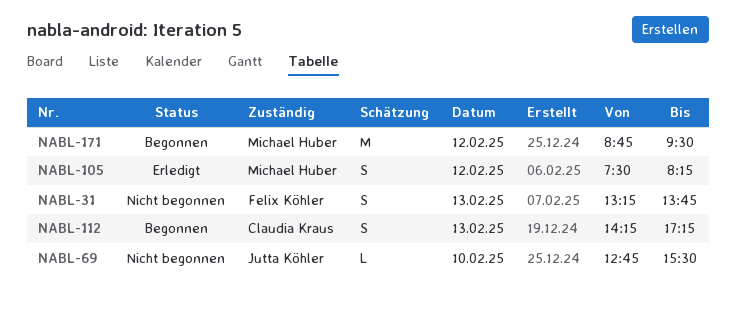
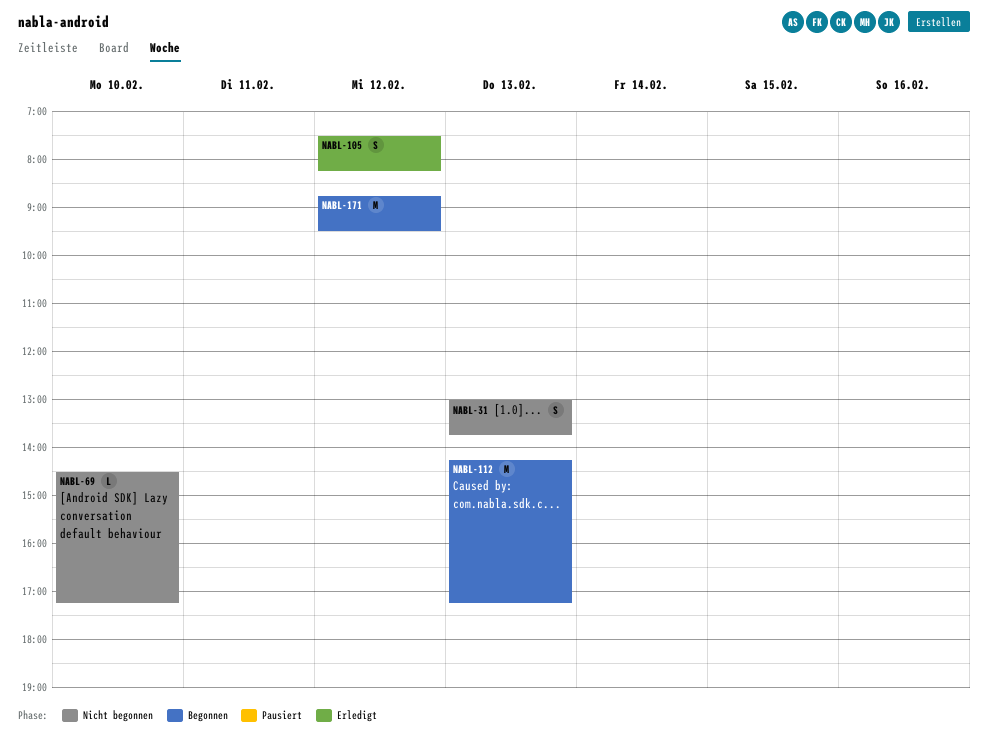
NABL-31, begins: 13:15 -> 13:00
NABL-69, begins: 12:45 -> 14:30
NABL-69, ends: 15:30 -> 17:15
NABL-112, estimate: S -> M

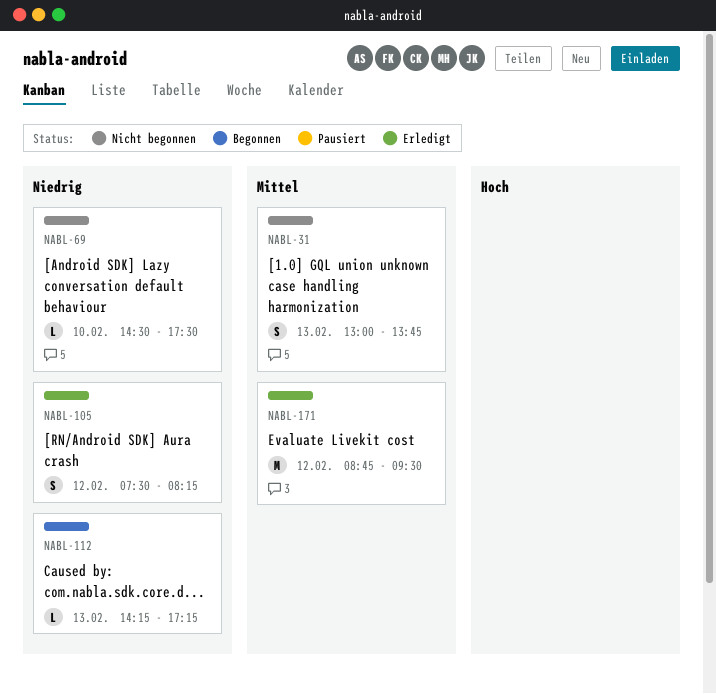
NABL-69, ends: 17:15 -> 17:30
NABL-112, estimate: M -> L
NABL-171, status: Begonnen -> Erledigt

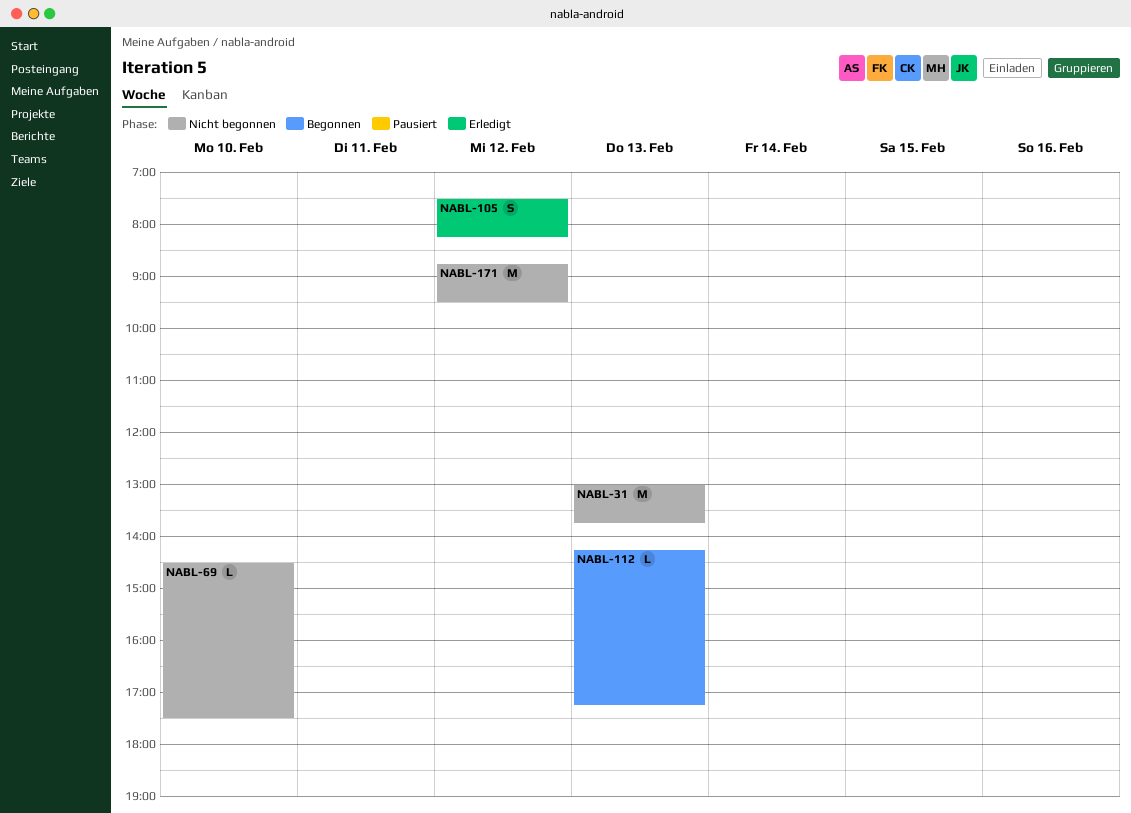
NABL-31, estimate: S -> M
NABL-171, status: Erledigt -> Nicht begonnen

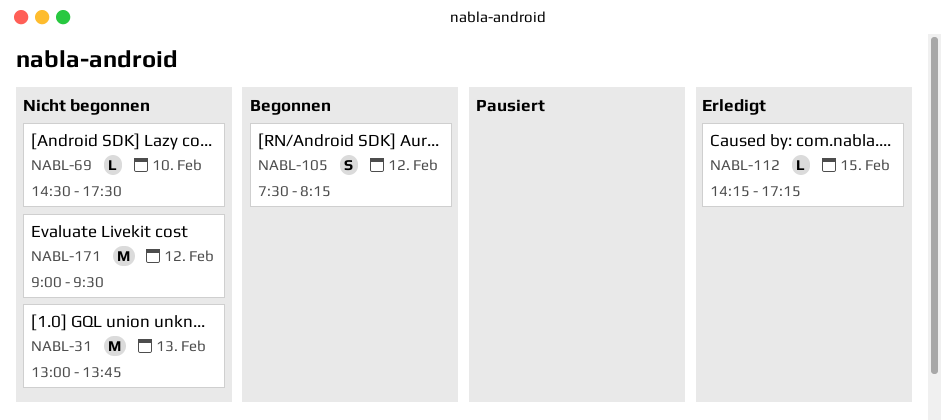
NABL-105, status: Erledigt -> Begonnen
NABL-112, status: Begonnen -> Erledigt
NABL-112, day: Feb 13 -> Feb 15
NABL-171, begins: 08:45 -> 09:00

